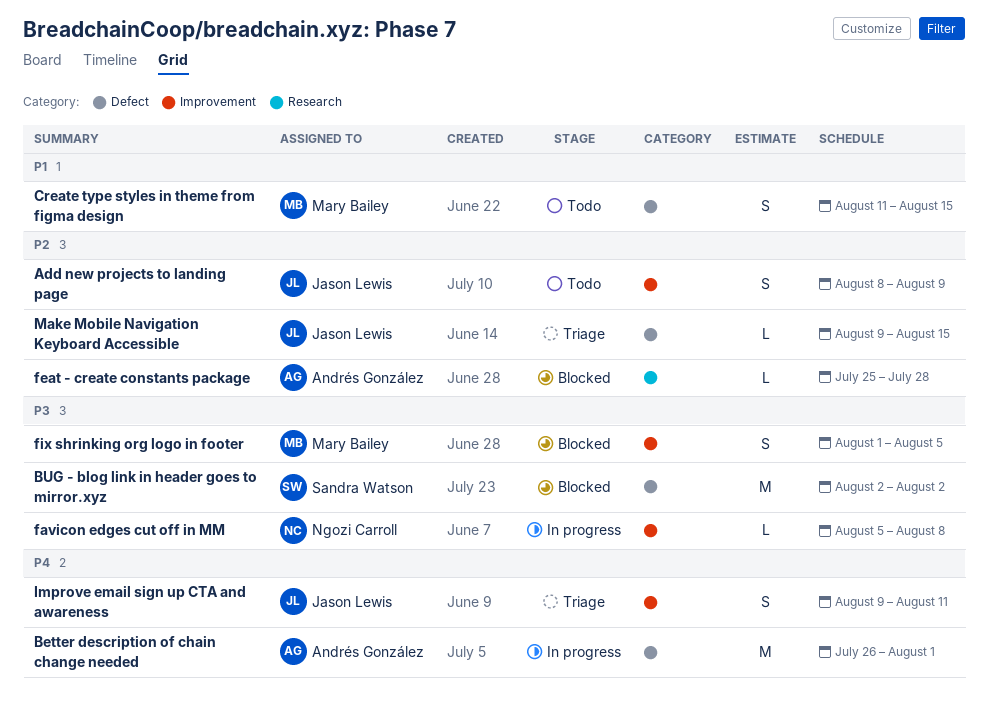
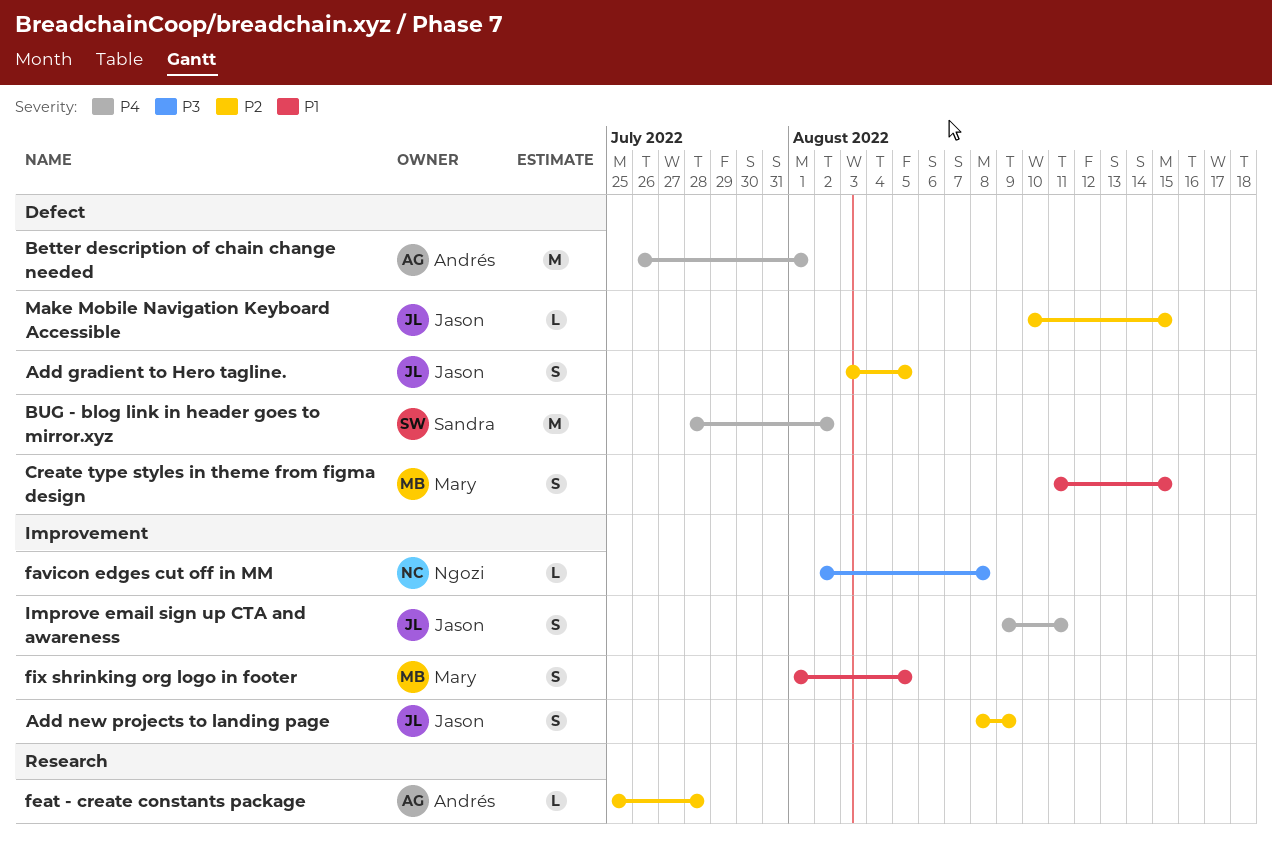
Add gradient to Hero tagline.: none -> present
BUG - blog link in header goes to mirror.xyz, priority: P3 -> P4
BUG - blog link in header goes to mirror.xyz, start: Aug 2 -> Jul 28
favicon edges cut off in MM, start: Aug 5 -> Aug 2
fix shrinking org logo in footer, priority: P3 -> P1
Make Mobile Navigation Keyboard Accessible, start: Aug 9 -> Aug 10

